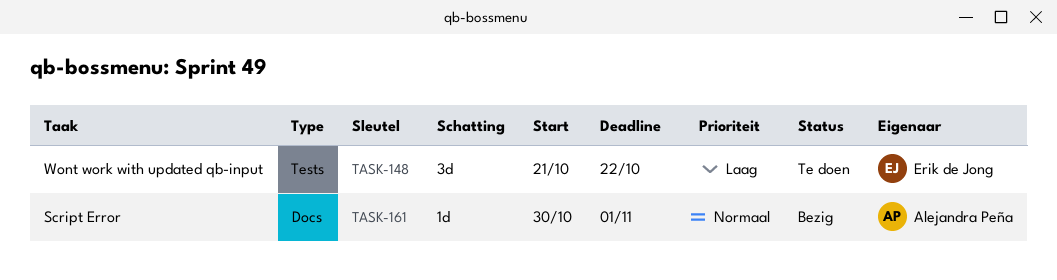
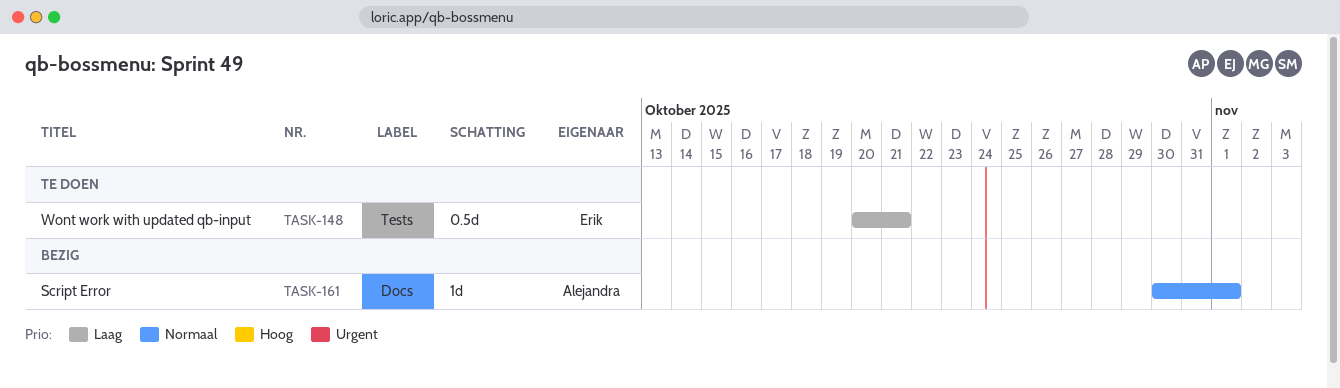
TASK-148, estimate: 3d -> 0.5d
TASK-148, start: Oct 21 -> Oct 20
TASK-148, due: Oct 22 -> Oct 21

